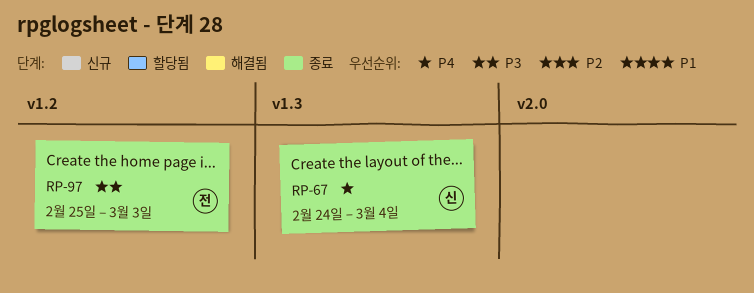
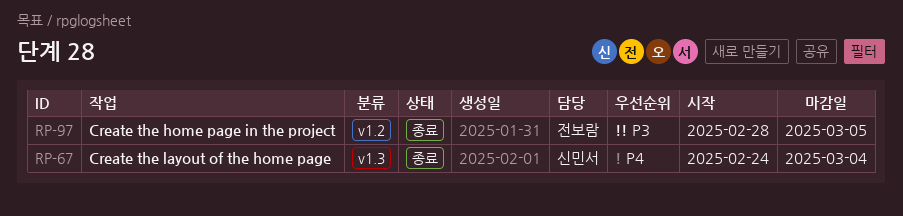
RP-97, start: Feb 25 -> Feb 28
RP-97, due: Mar 3 -> Mar 5

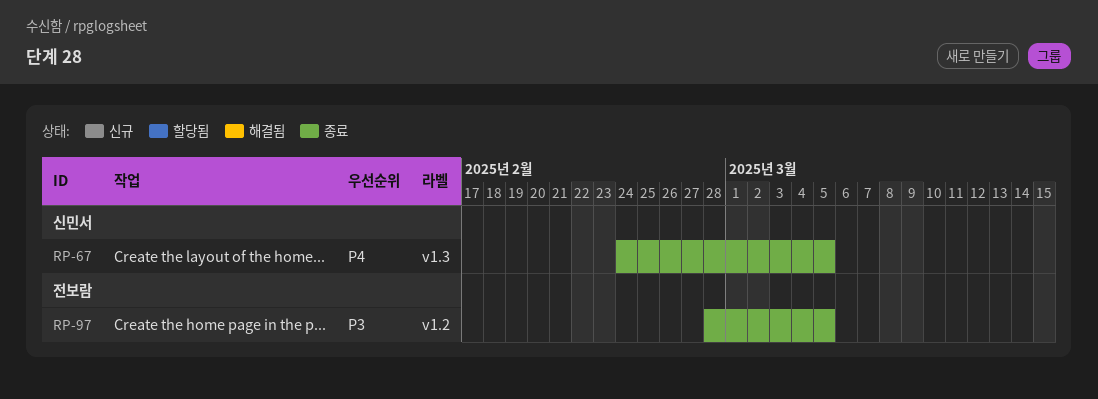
RP-67, due: Mar 4 -> Mar 5

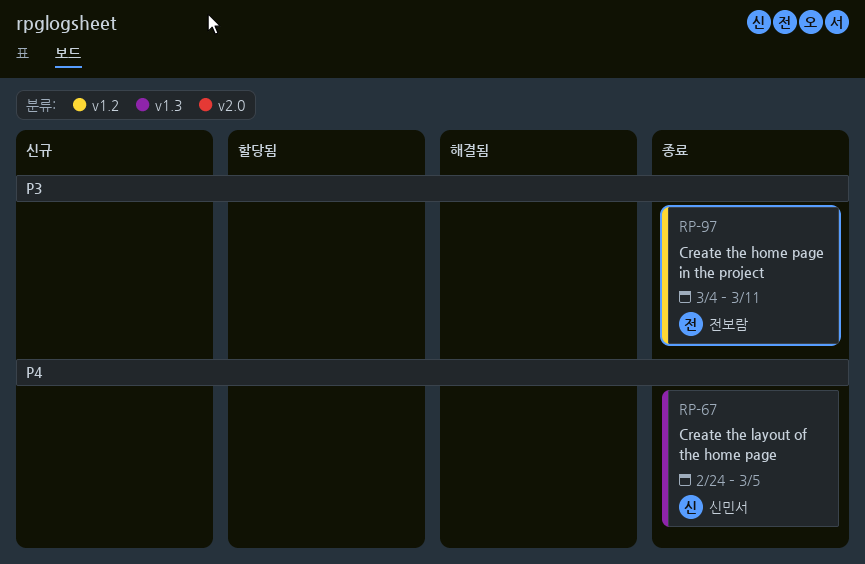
RP-97, start: Feb 28 -> Mar 4
RP-97, due: Mar 5 -> Mar 11

